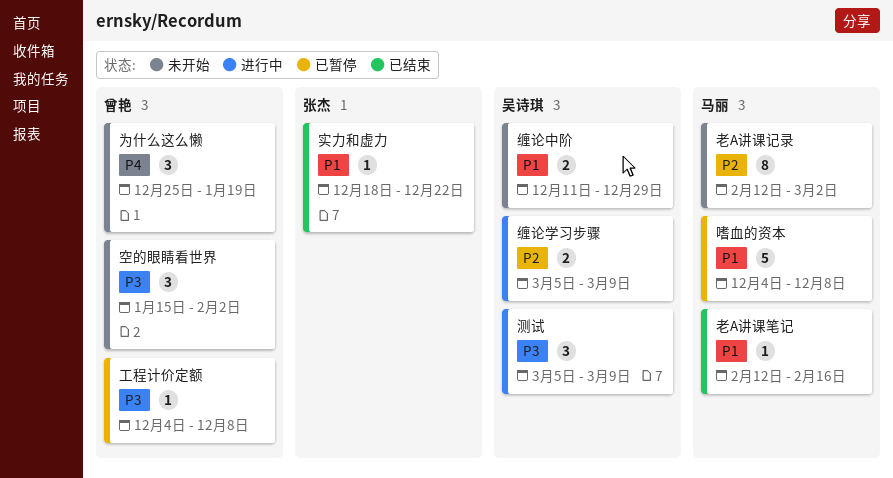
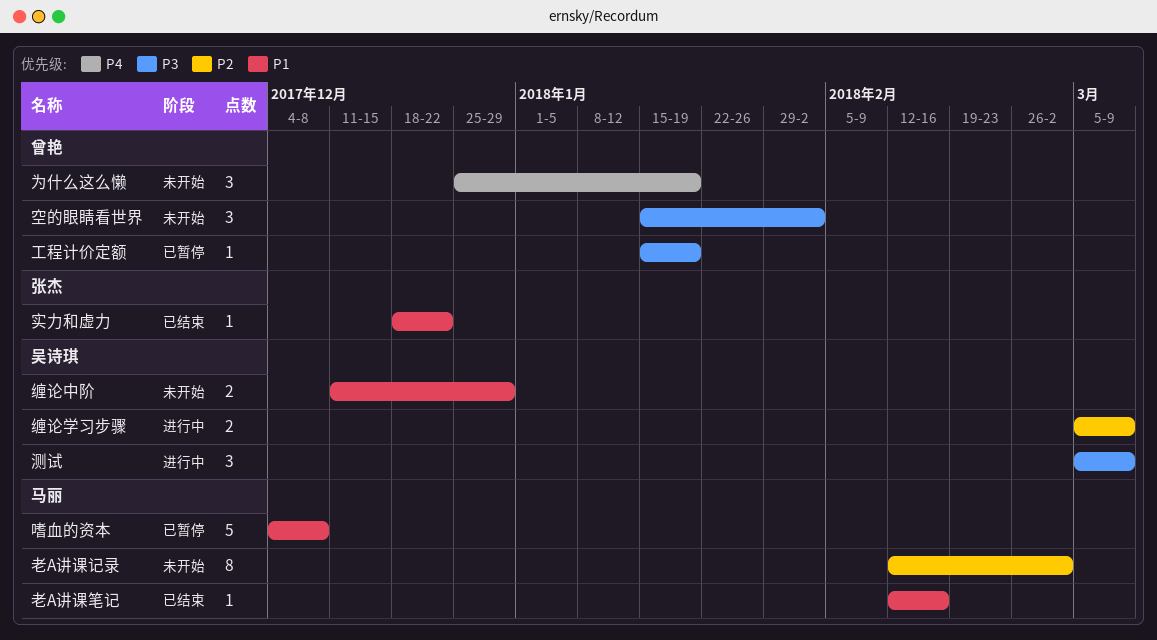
工程计价定额, start: Dec 4 -> Jan 15
工程计价定额, due: Dec 8 -> Jan 19

